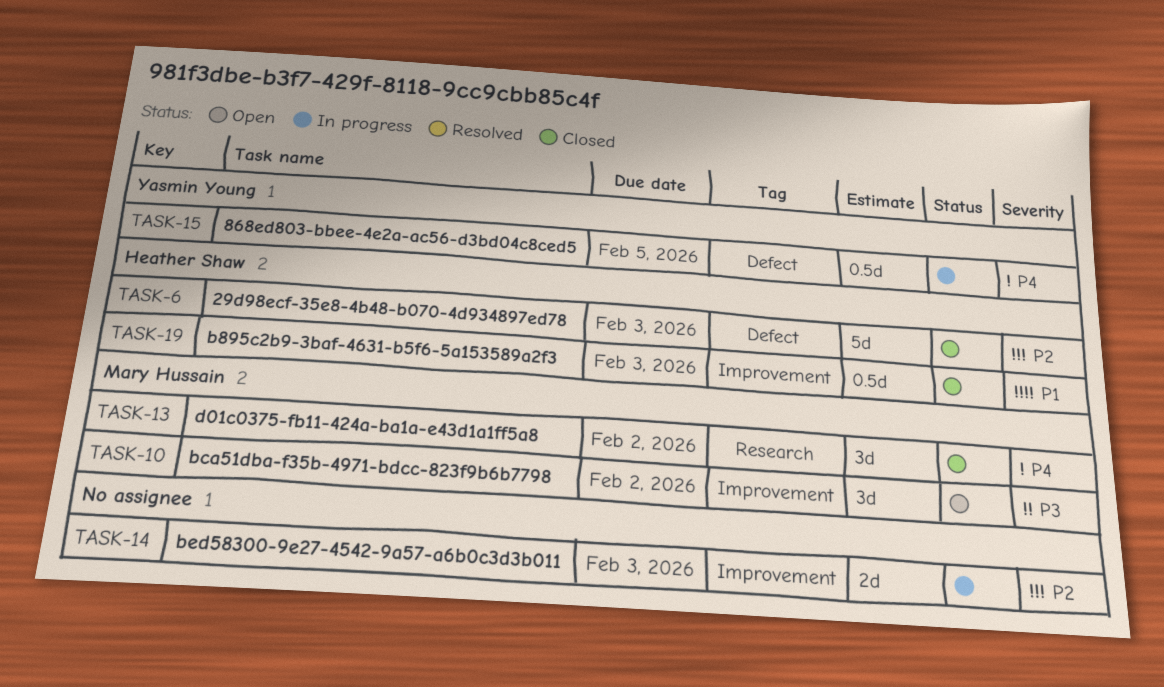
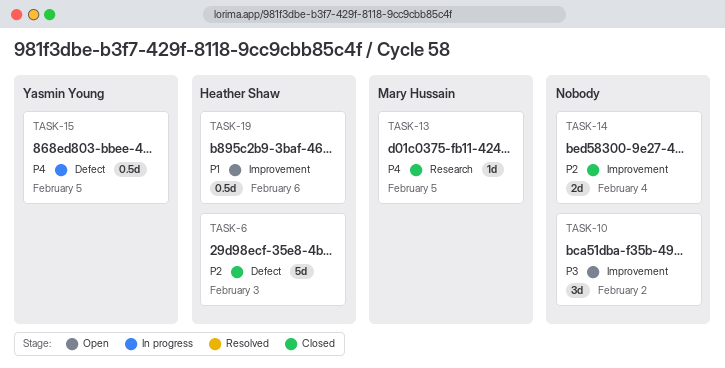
TASK-10, owner: Mary Hussain -> none
TASK-13, estimate: 3d -> 1d
TASK-13, due: Feb 2 -> Feb 5
TASK-14, status: In progress -> Closed
TASK-14, due: Feb 3 -> Feb 4
TASK-19, status: Closed -> Open
TASK-19, due: Feb 3 -> Feb 6

